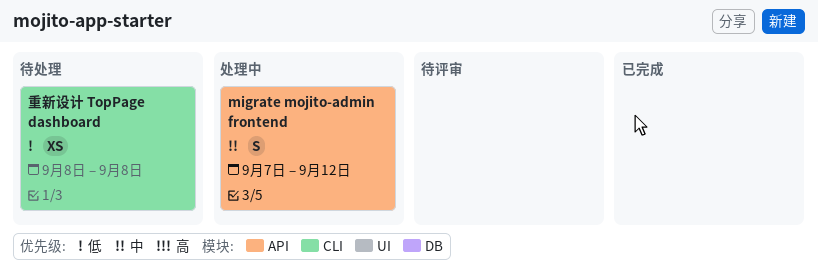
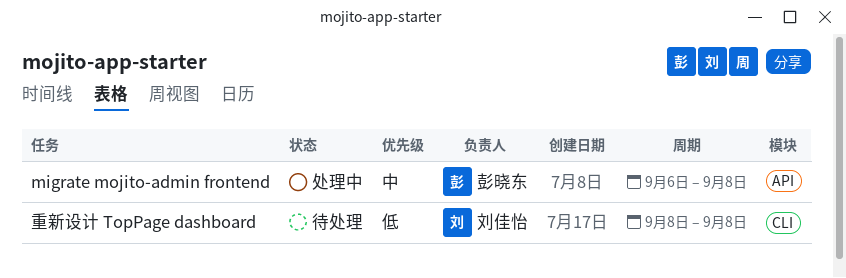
migrate mojito-admin frontend, start: Sep 7 -> Sep 6
migrate mojito-admin frontend, due: Sep 12 -> Sep 8

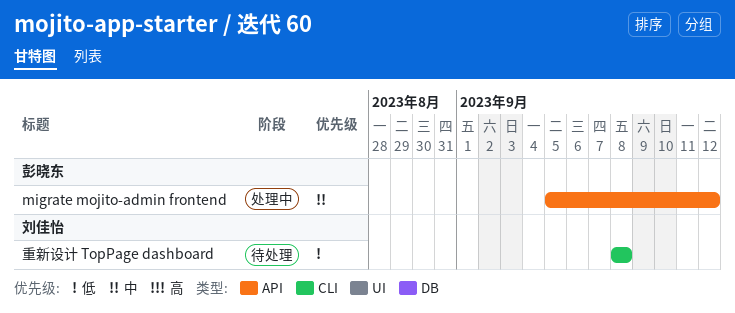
migrate mojito-admin frontend, start: Sep 6 -> Sep 5
migrate mojito-admin frontend, due: Sep 8 -> Sep 12

